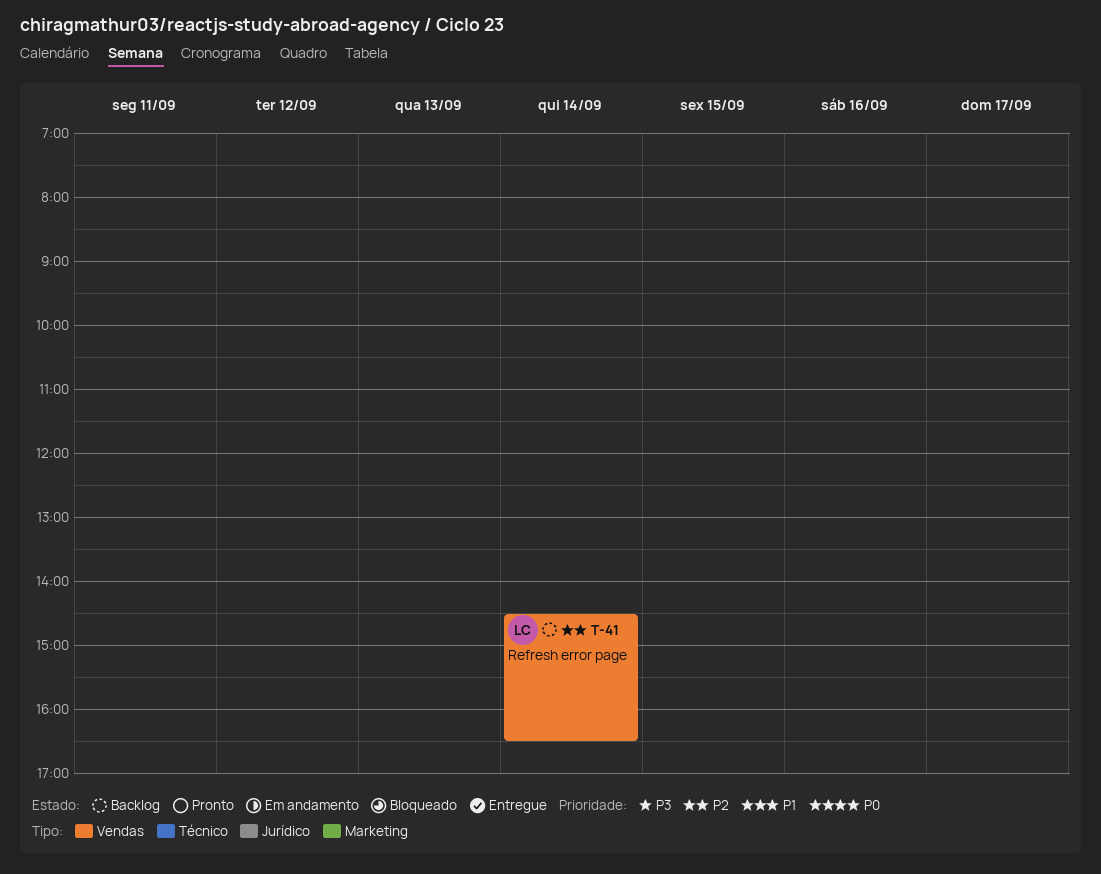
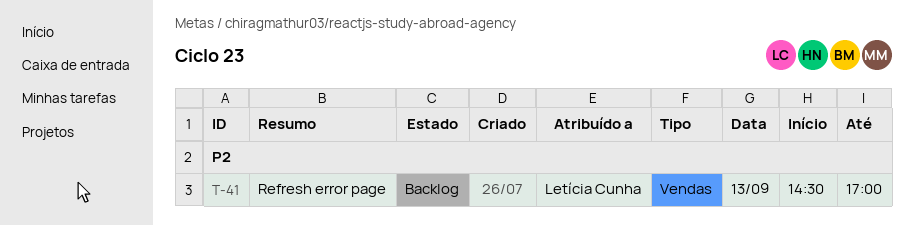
T-41, day: Sep 14 -> Sep 13
T-41, ends: 16:30 -> 17:00

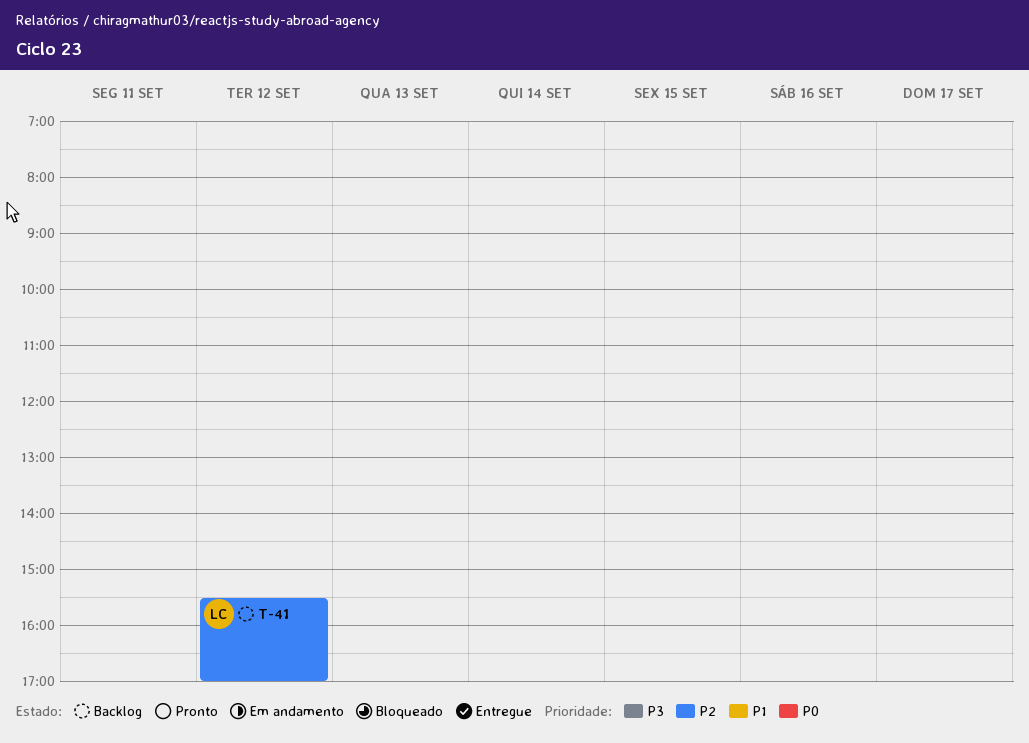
T-41, day: Sep 13 -> Sep 12
T-41, begins: 14:30 -> 15:30

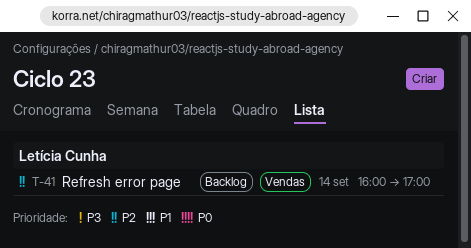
T-41, day: Sep 12 -> Sep 14
T-41, begins: 15:30 -> 16:00

